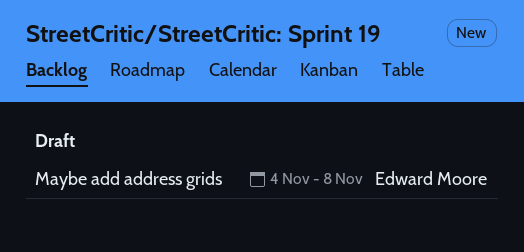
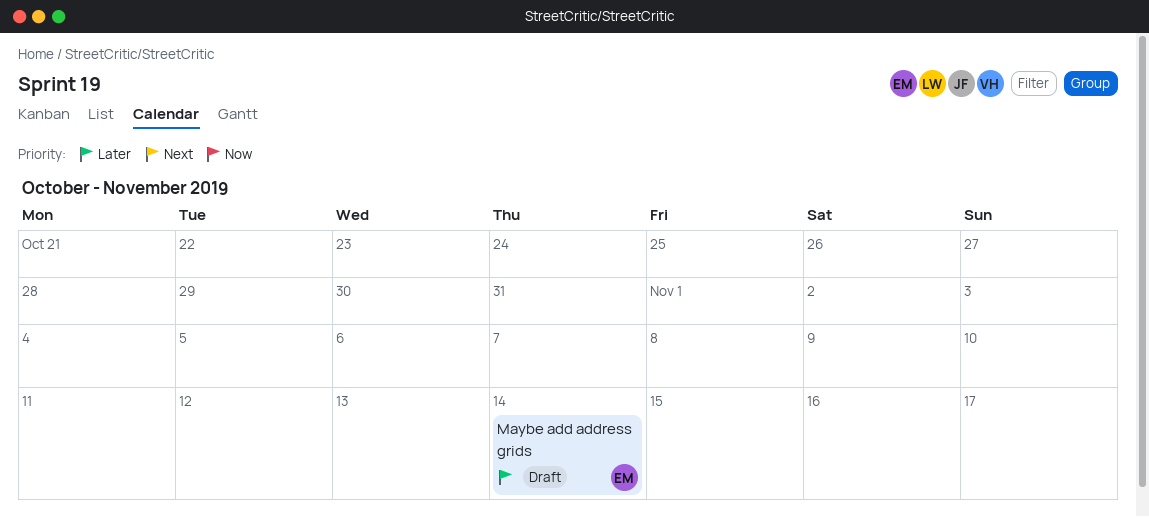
Maybe add address grids, due: Nov 8 -> Nov 14

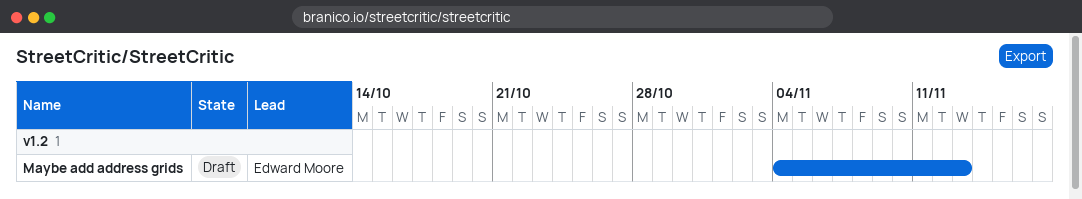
Maybe add address grids, due: Nov 14 -> Nov 13

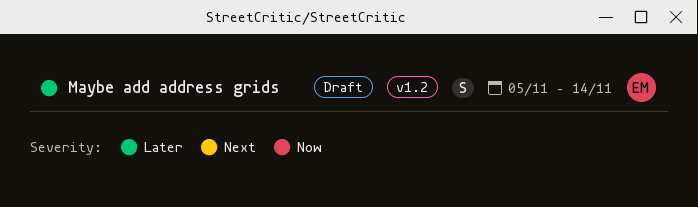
Maybe add address grids, start: Nov 4 -> Nov 5
Maybe add address grids, due: Nov 13 -> Nov 14

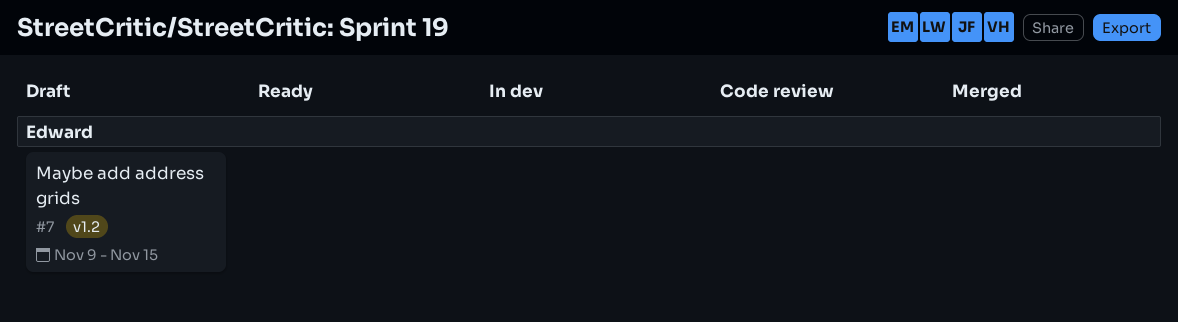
Maybe add address grids, start: Nov 5 -> Nov 9
Maybe add address grids, due: Nov 14 -> Nov 15

